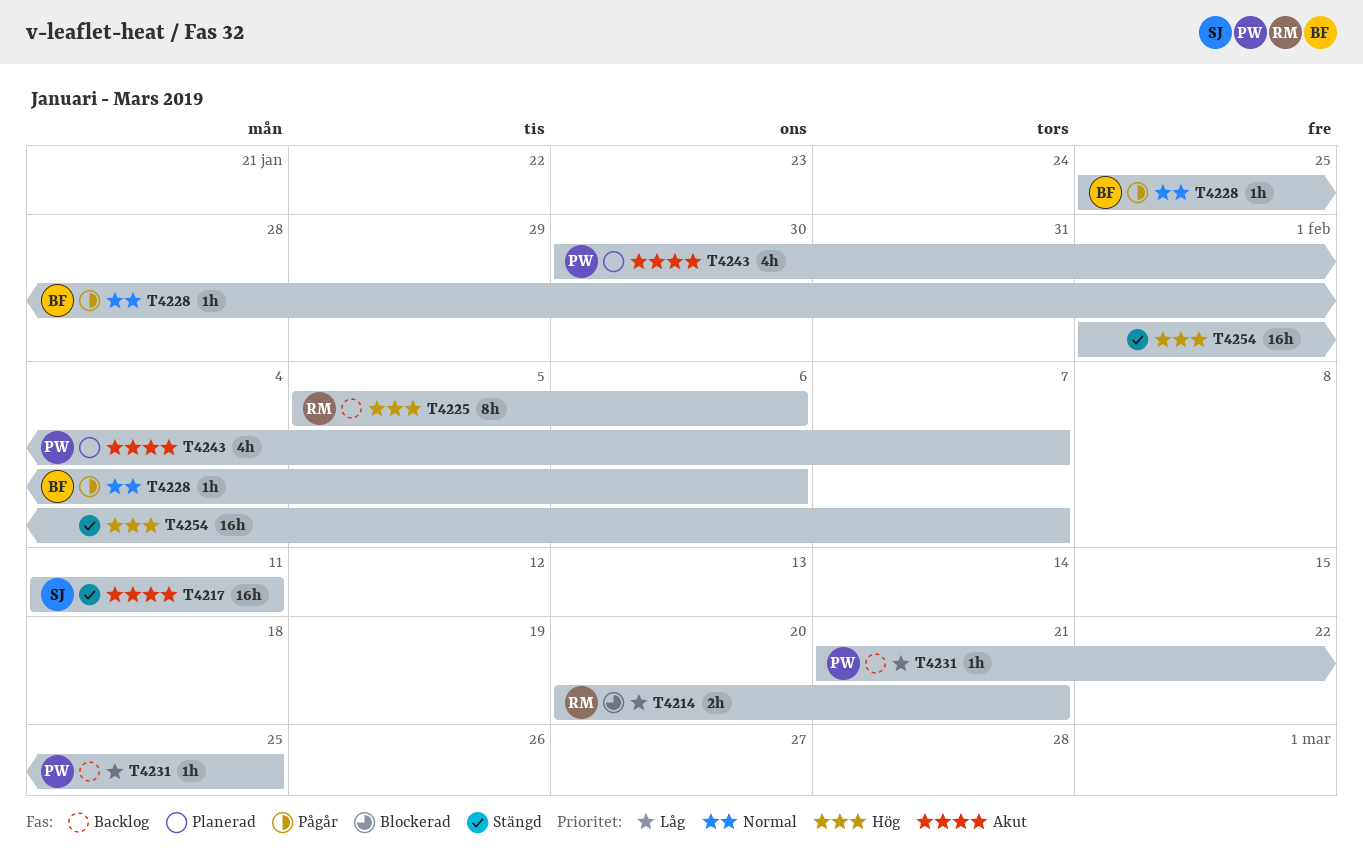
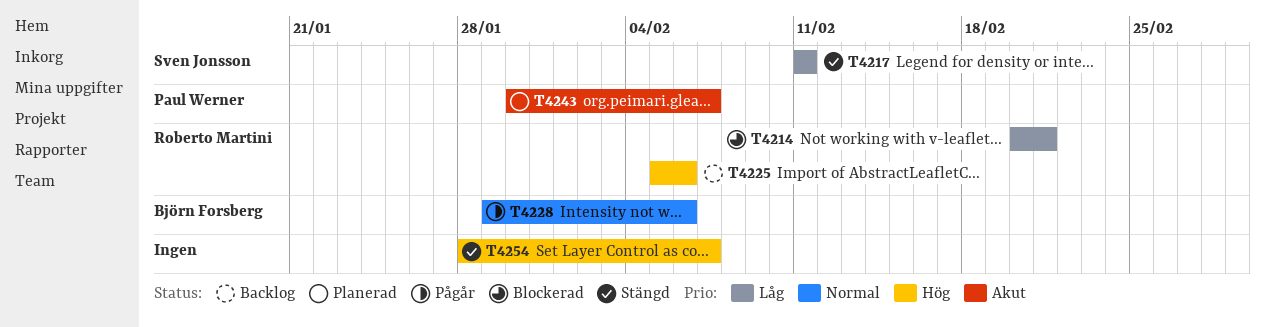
T4217, priority: Akut -> Låg
T4228, start: Jan 25 -> Jan 29
T4231: present -> none
T4254, start: Feb 1 -> Jan 28

